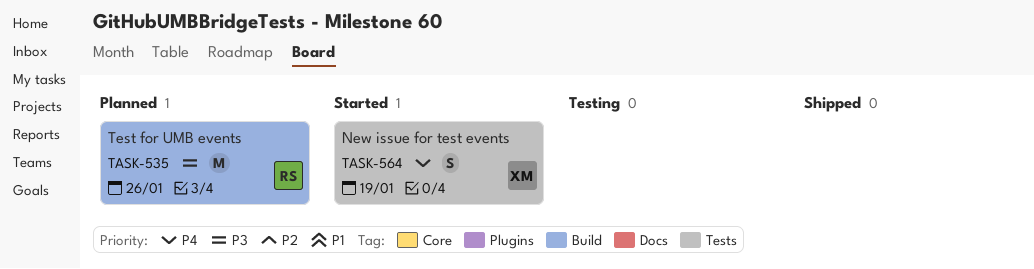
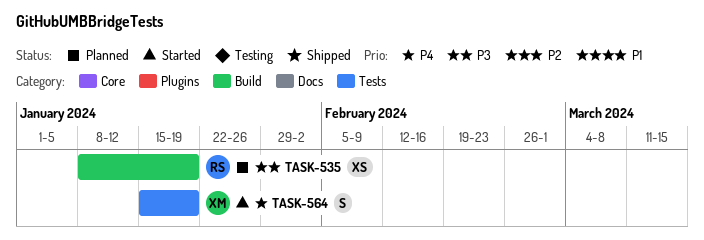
TASK-535, estimate: M -> XS
TASK-535, due: Jan 26 -> Jan 19

